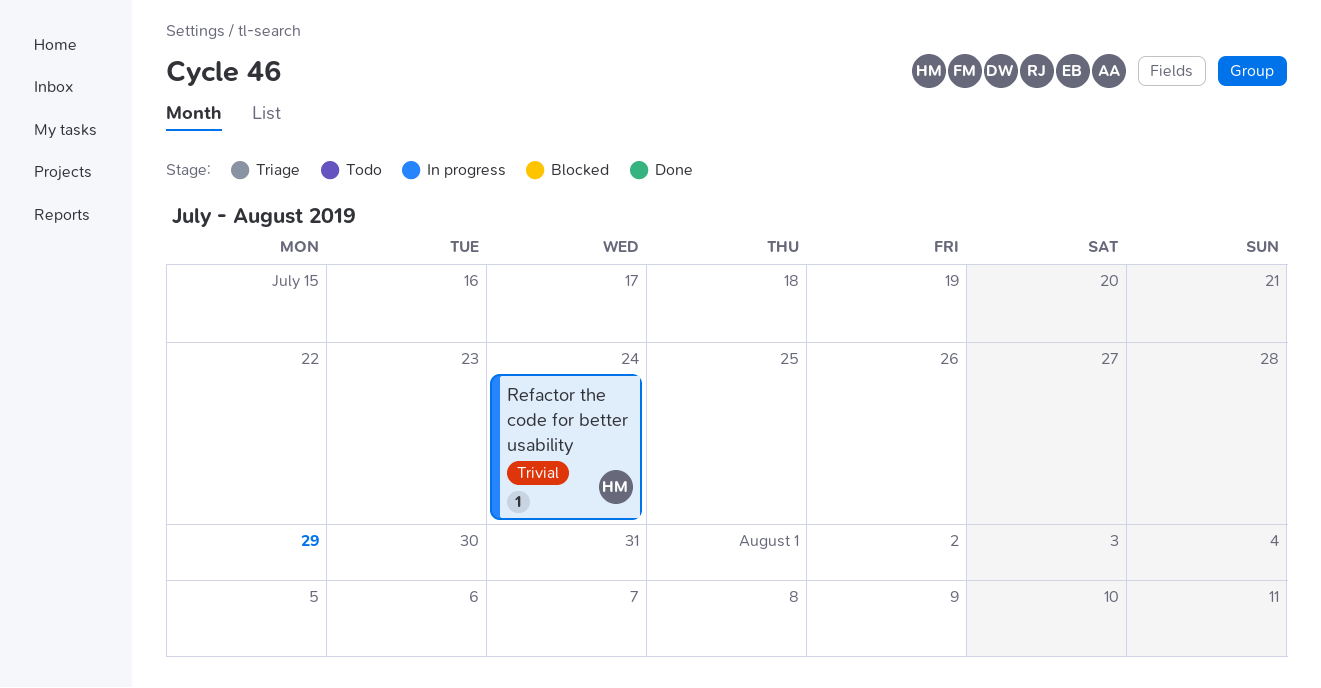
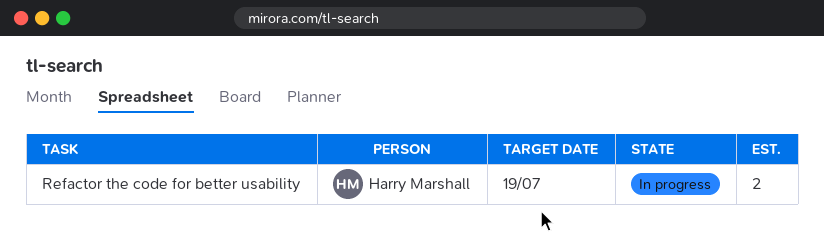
Refactor the code for better usability, estimate: 1 -> 2
Refactor the code for better usability, due: Jul 24 -> Jul 19

